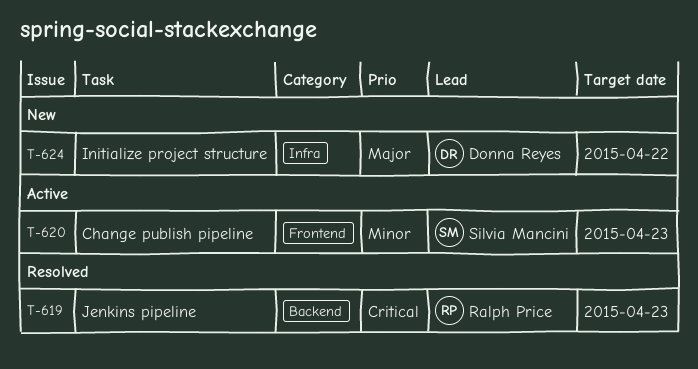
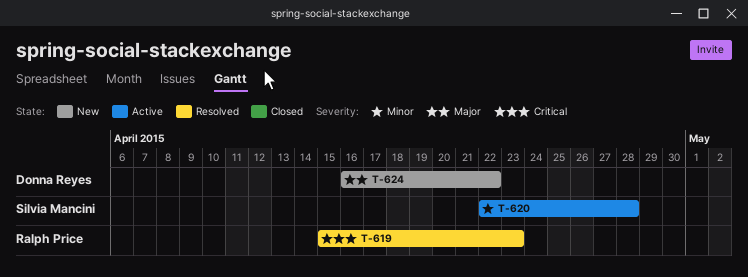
T-620, due: Apr 23 -> Apr 28

